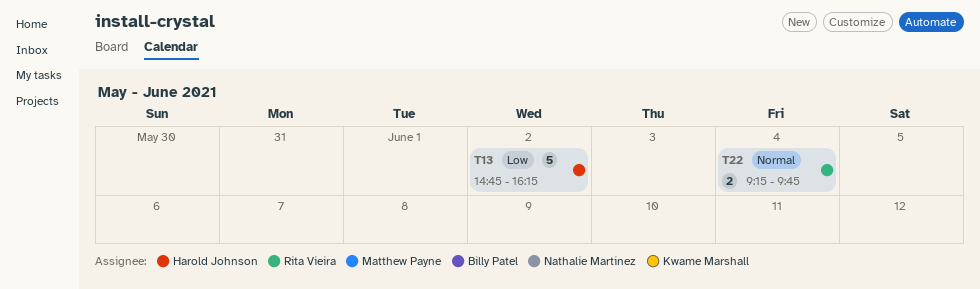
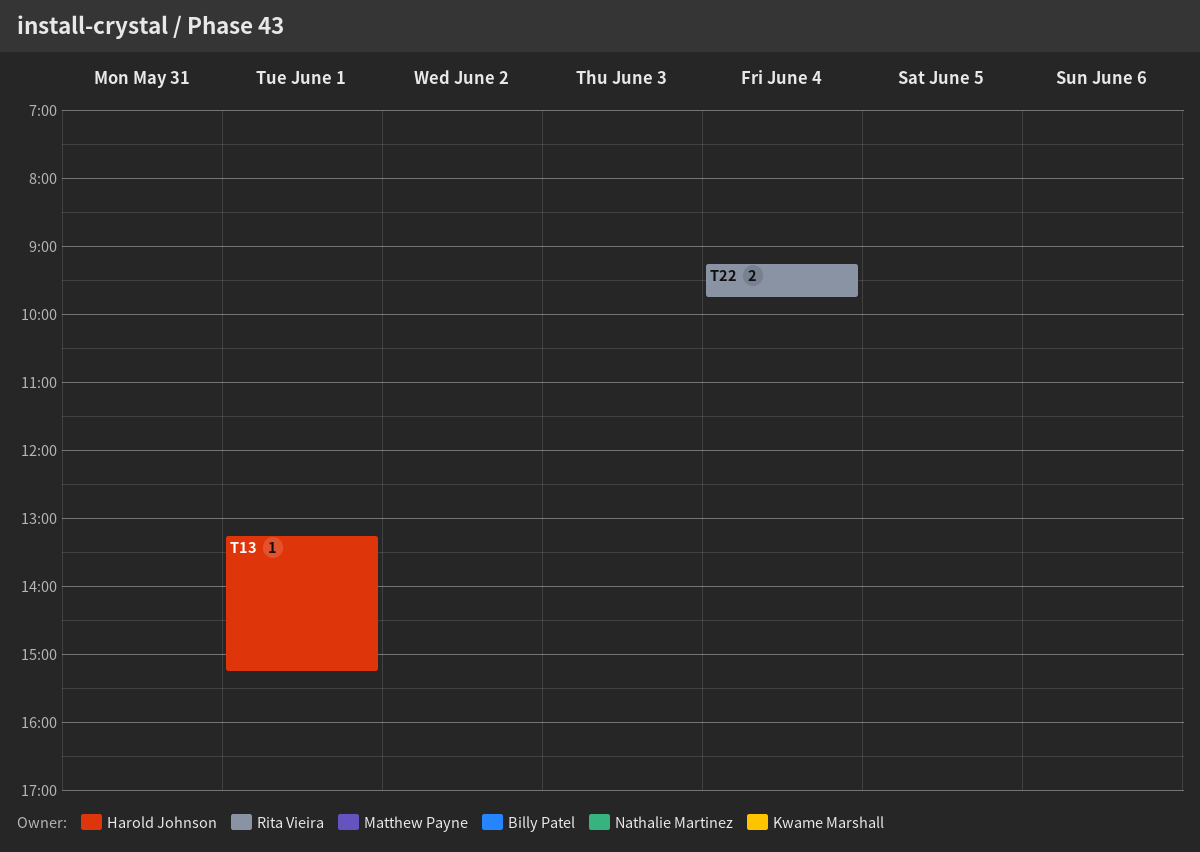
T13, estimate: 5 -> 1
T13, day: Jun 2 -> Jun 1
T13, begins: 14:45 -> 13:15
T13, ends: 16:15 -> 15:15

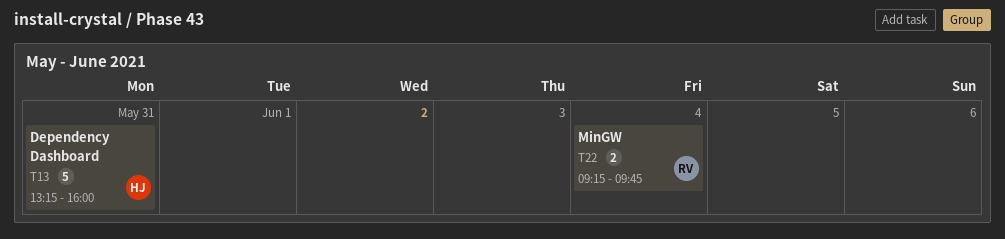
T13, estimate: 1 -> 5
T13, day: Jun 1 -> May 31
T13, ends: 15:15 -> 16:00

